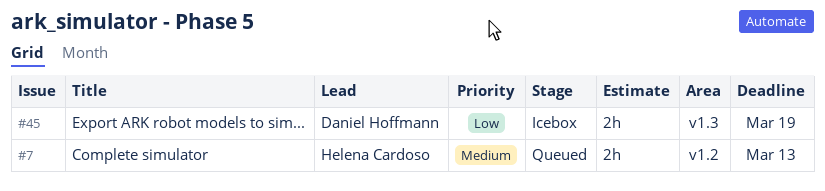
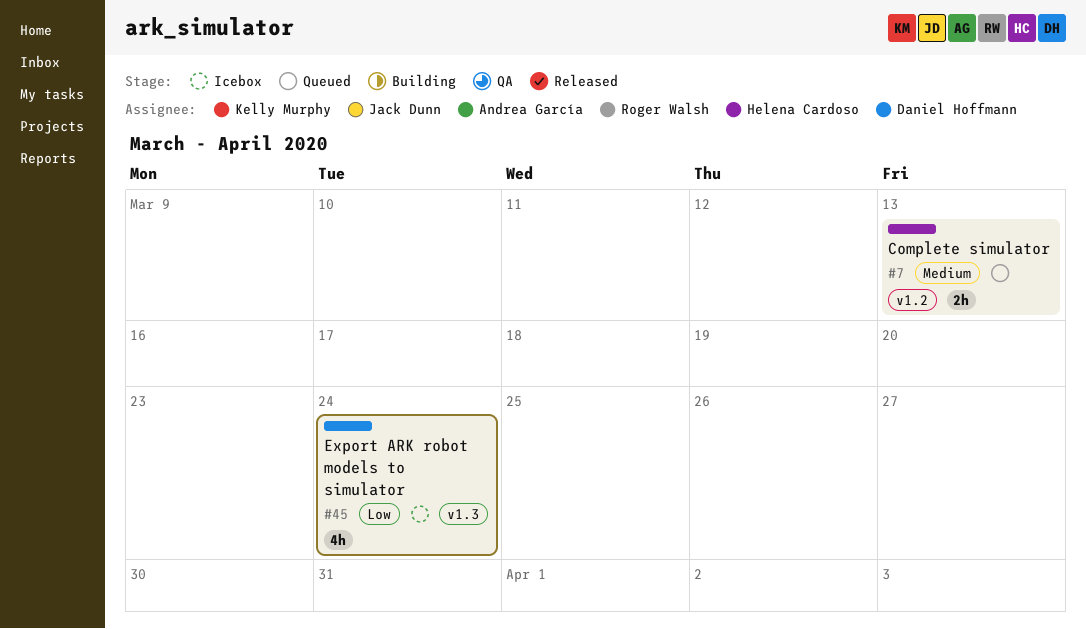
#45, estimate: 2h -> 4h
#45, due: Mar 19 -> Mar 24

